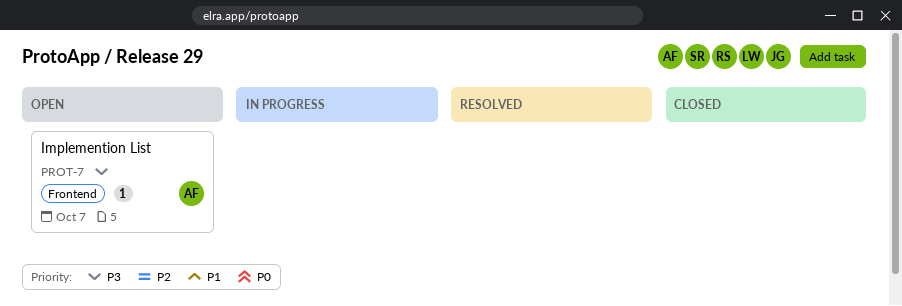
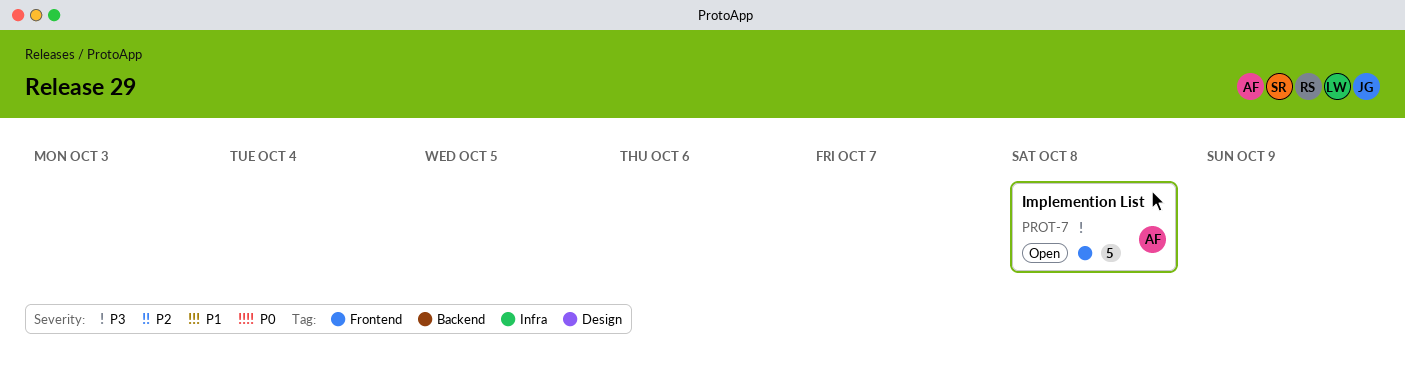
PROT-7, estimate: 1 -> 5
PROT-7, due: Oct 7 -> Oct 8

